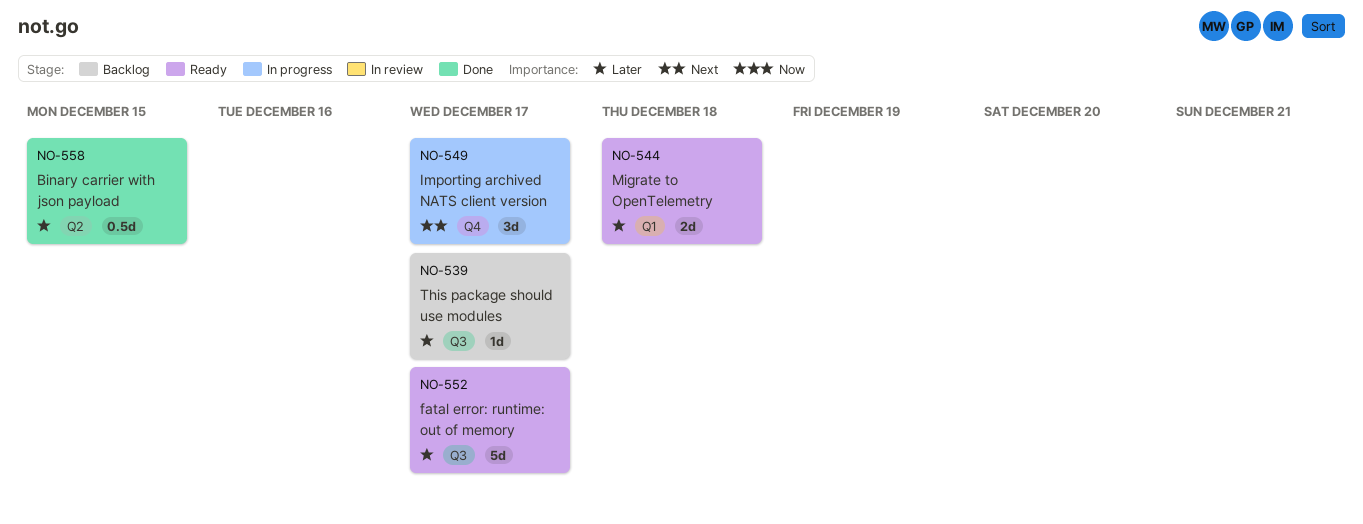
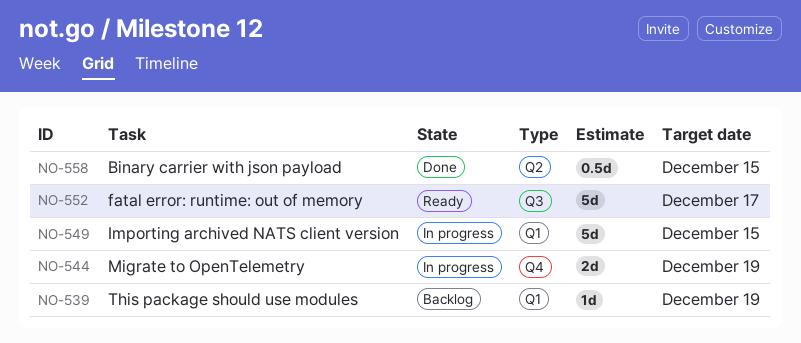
NO-539, label: Q3 -> Q1
NO-539, due: Dec 17 -> Dec 19
NO-544, status: Ready -> In progress
NO-544, label: Q1 -> Q4
NO-544, due: Dec 18 -> Dec 19
NO-549, label: Q4 -> Q1
NO-549, estimate: 3d -> 5d
NO-549, due: Dec 17 -> Dec 15

